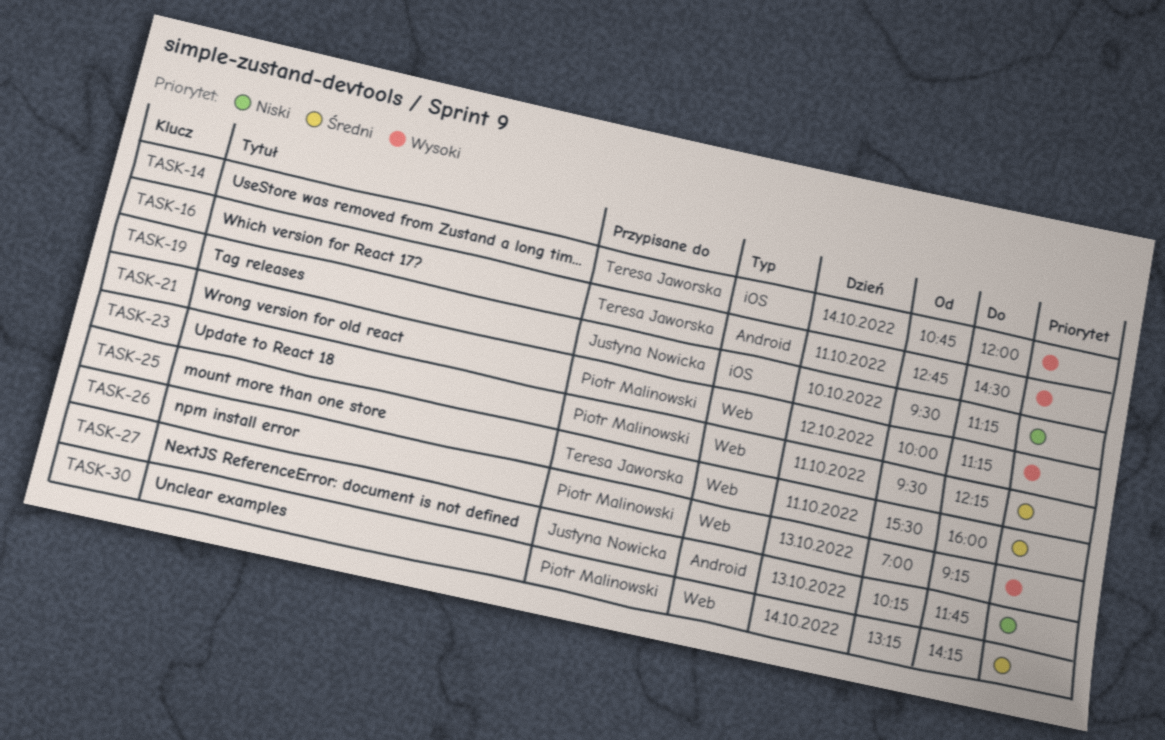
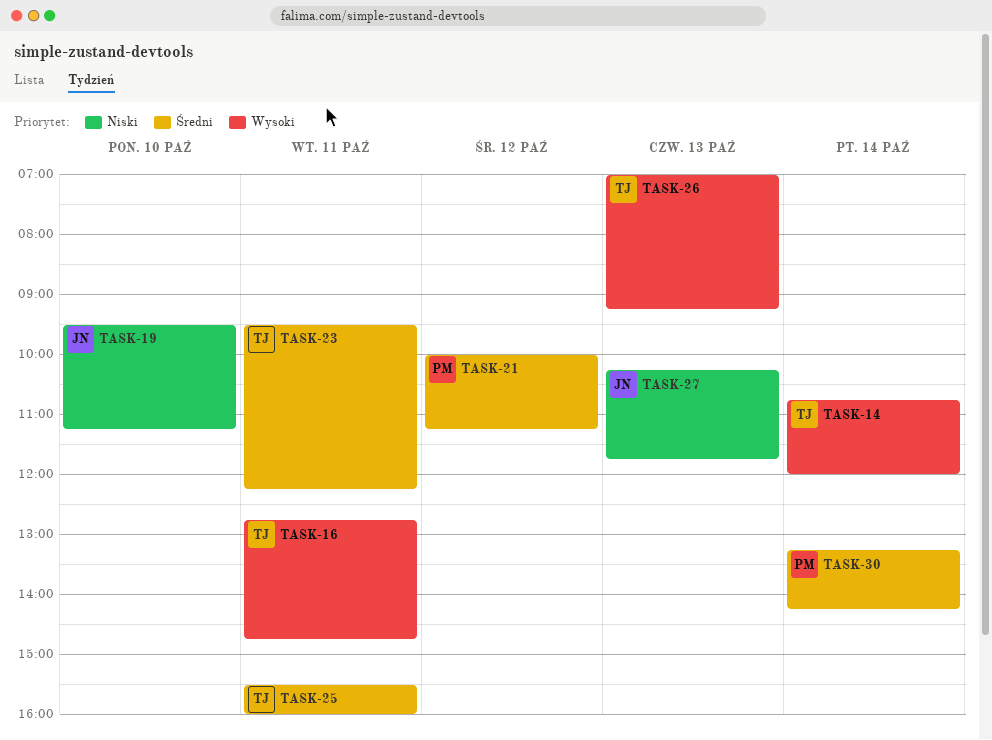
TASK-16, ends: 14:30 -> 14:45
TASK-21, priority: Wysoki -> Średni
TASK-23, owner: Piotr Malinowski -> Teresa Jaworska
TASK-26, owner: Piotr Malinowski -> Teresa Jaworska

